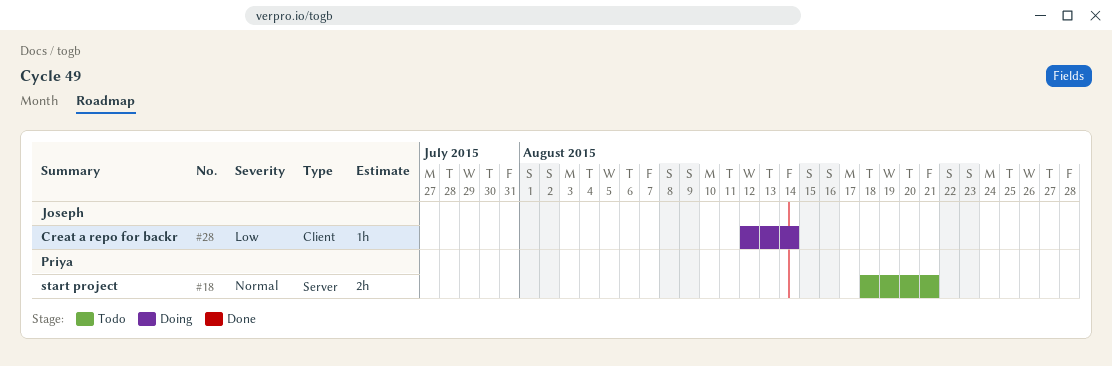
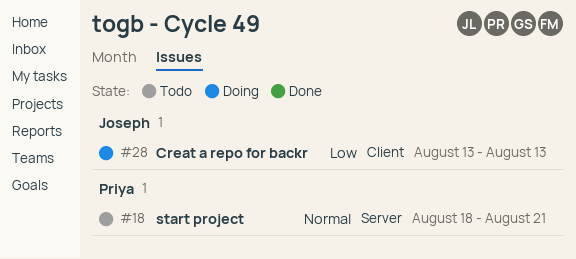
#28, start: Aug 12 -> Aug 13
#28, due: Aug 14 -> Aug 13

